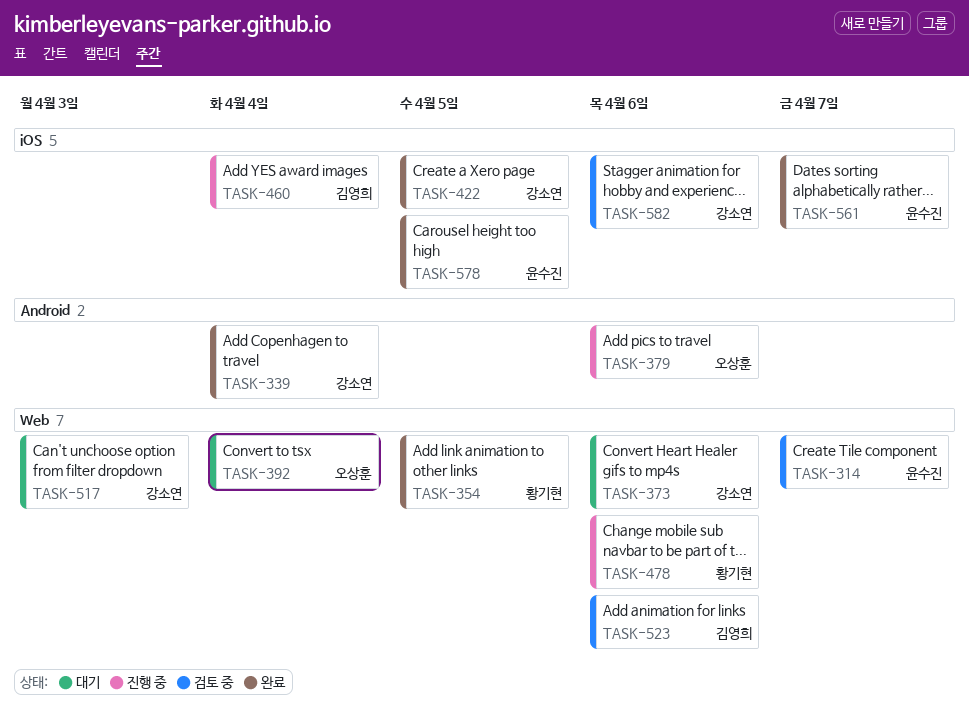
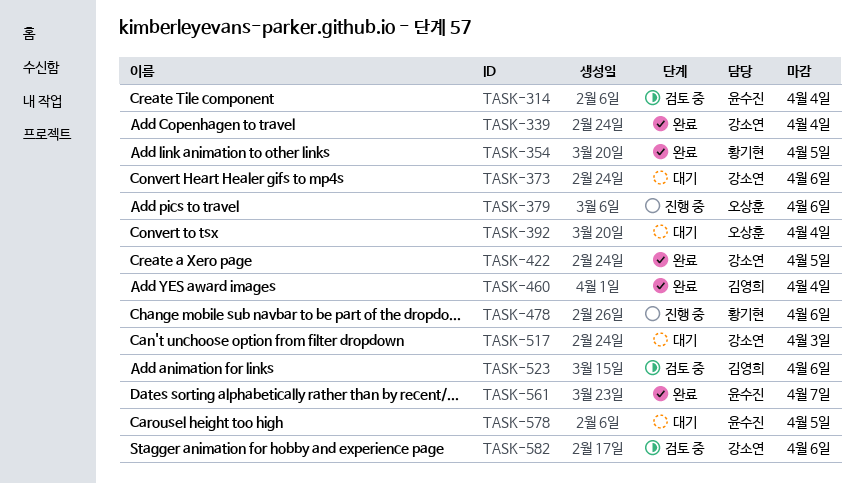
TASK-314, due: Apr 7 -> Apr 4
TASK-460, status: 진행 중 -> 완료
TASK-578, status: 완료 -> 대기

